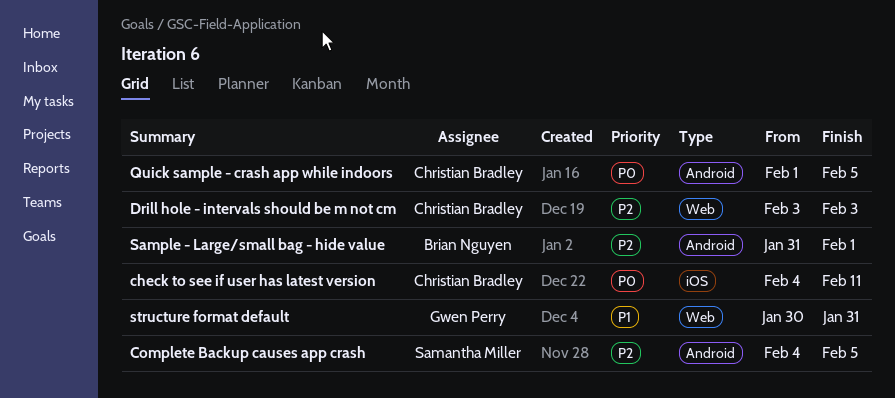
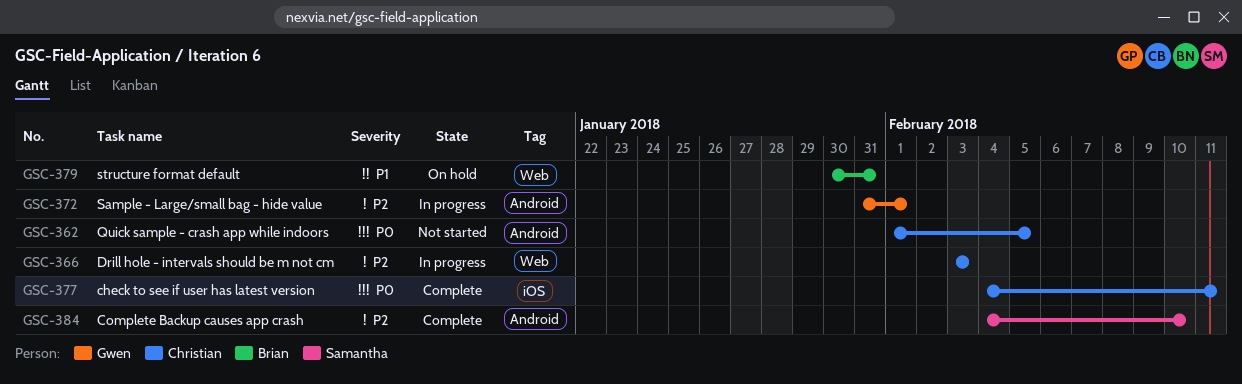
Complete Backup causes app crash, due: Feb 5 -> Feb 10
Sample - Large/small bag - hide value, owner: Brian Nguyen -> Gwen Perry
structure format default, owner: Gwen Perry -> Brian Nguyen

